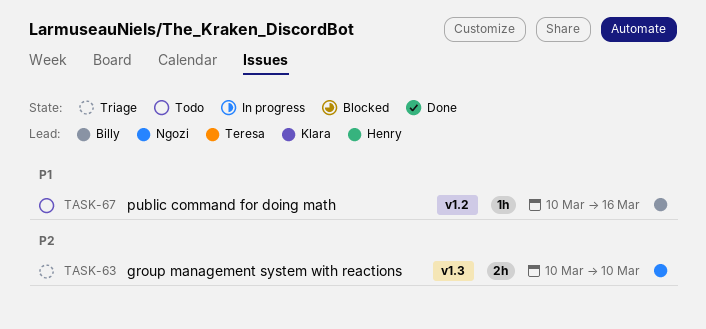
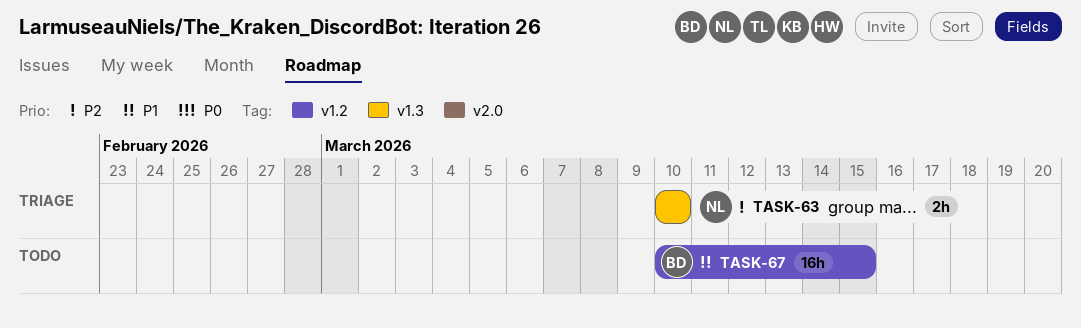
TASK-67, estimate: 1h -> 16h
TASK-67, due: Mar 16 -> Mar 15

